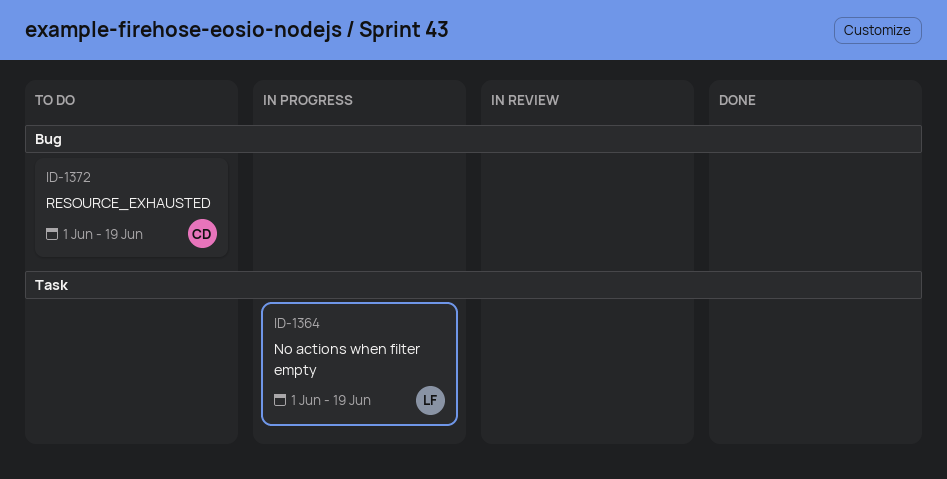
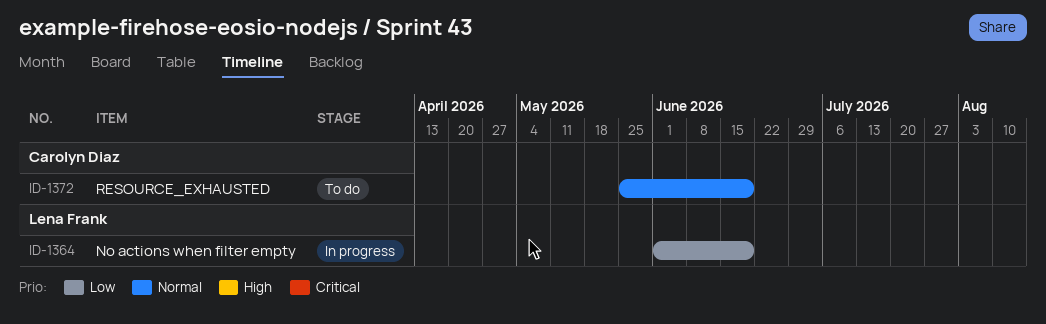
ID-1372, start: Jun 1 -> May 25

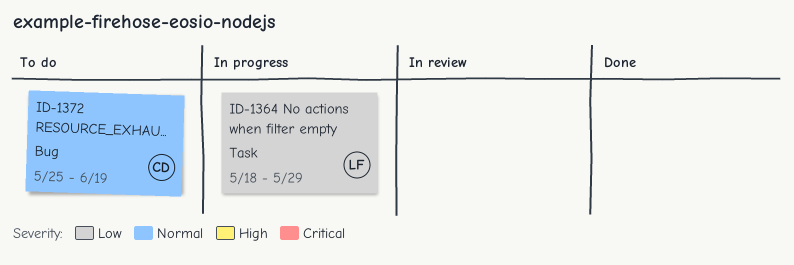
ID-1364, start: Jun 1 -> May 18
ID-1364, due: Jun 19 -> May 29

